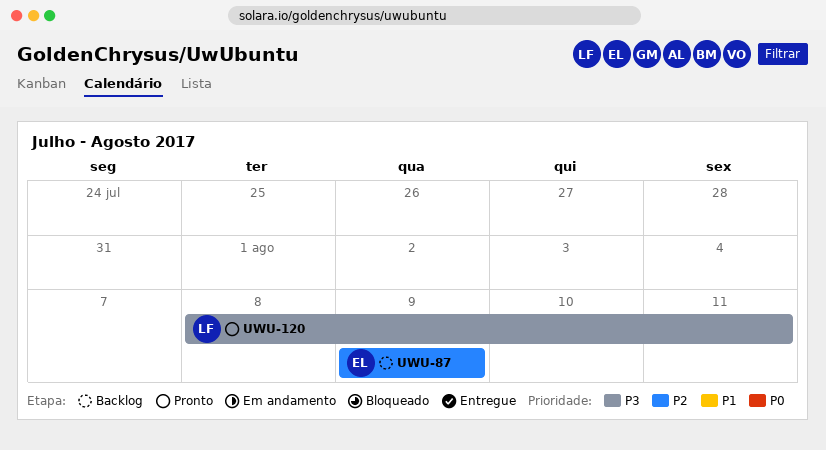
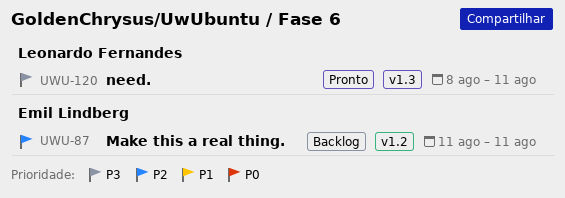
UWU-87, start: Aug 9 -> Aug 11
UWU-87, due: Aug 9 -> Aug 11

